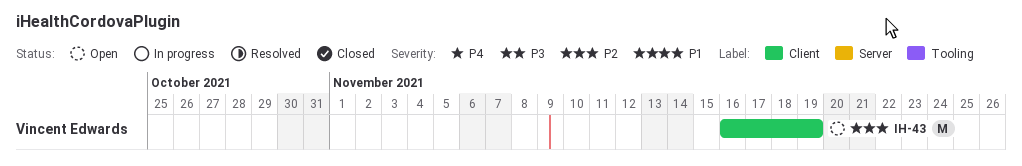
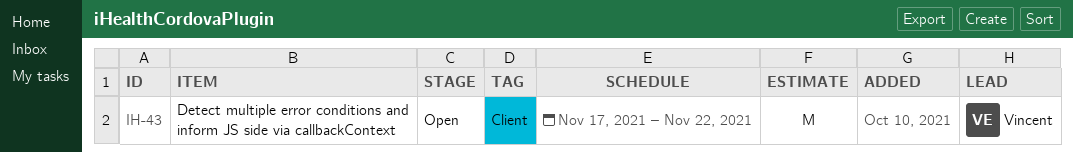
IH-43, start: Nov 16 -> Nov 17
IH-43, due: Nov 19 -> Nov 22

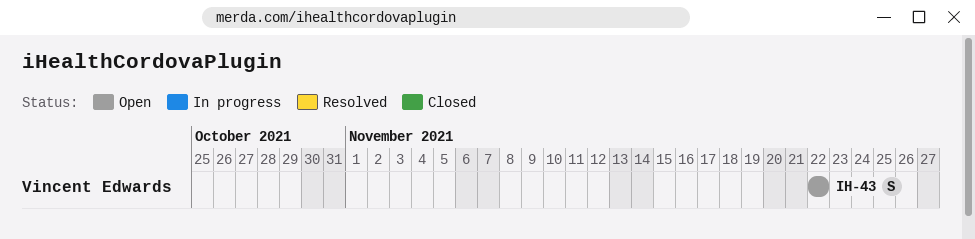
IH-43, estimate: M -> S
IH-43, start: Nov 17 -> Nov 22

